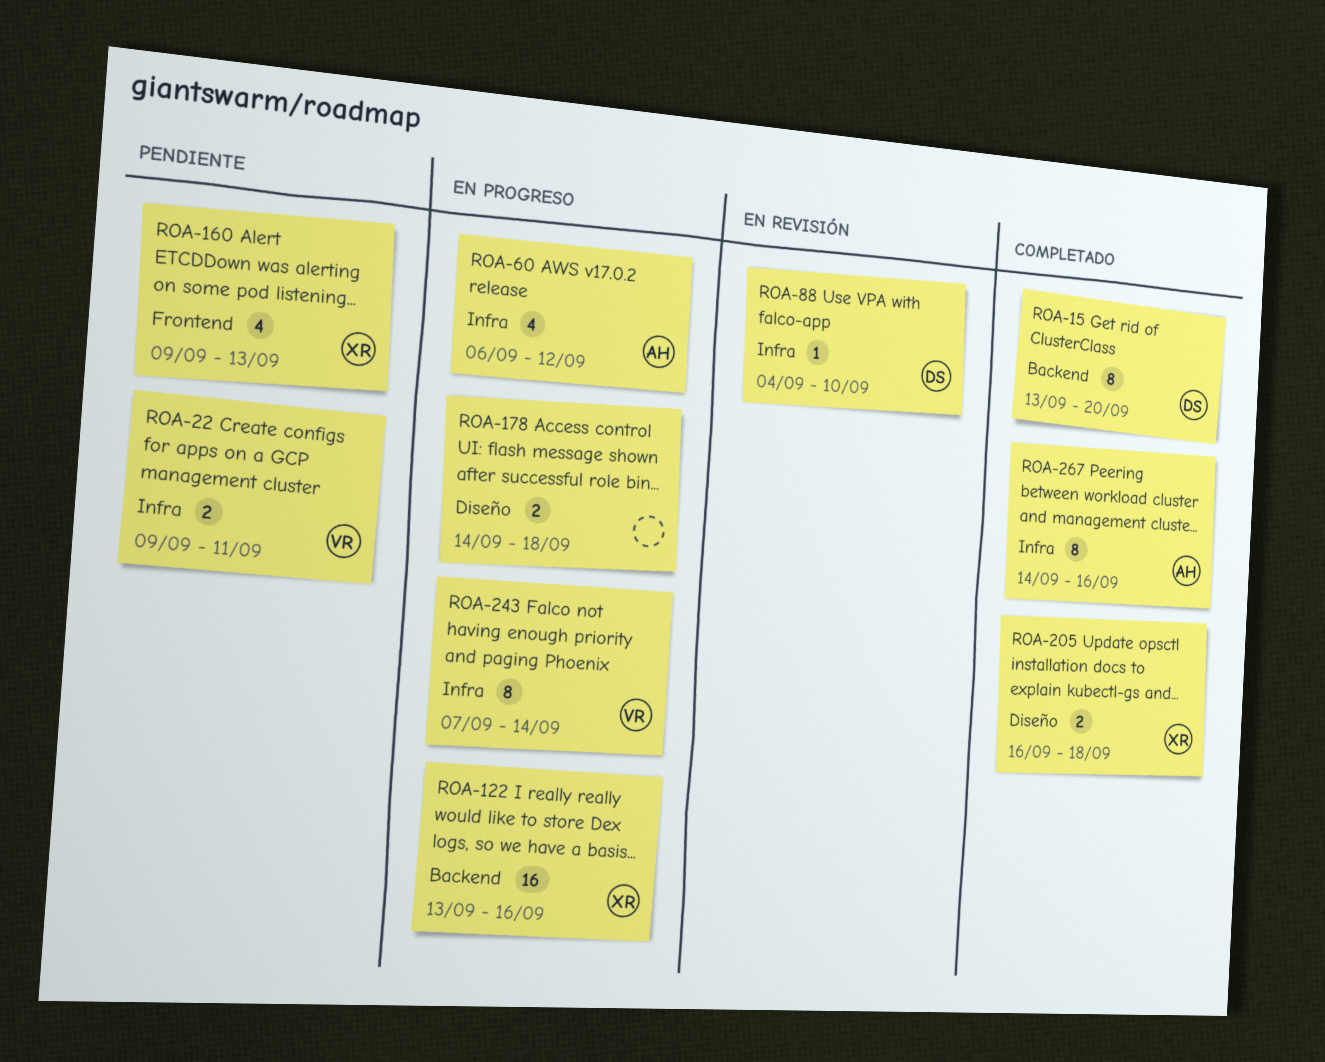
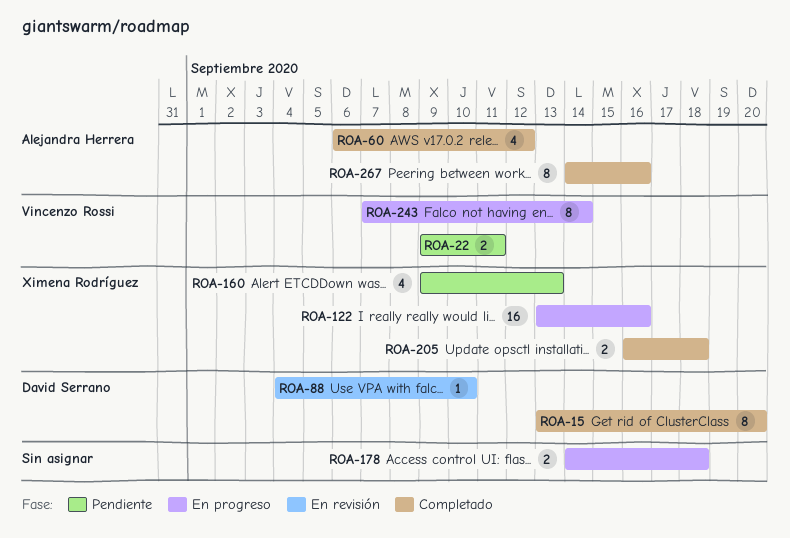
ROA-60, status: En progreso -> Completado

